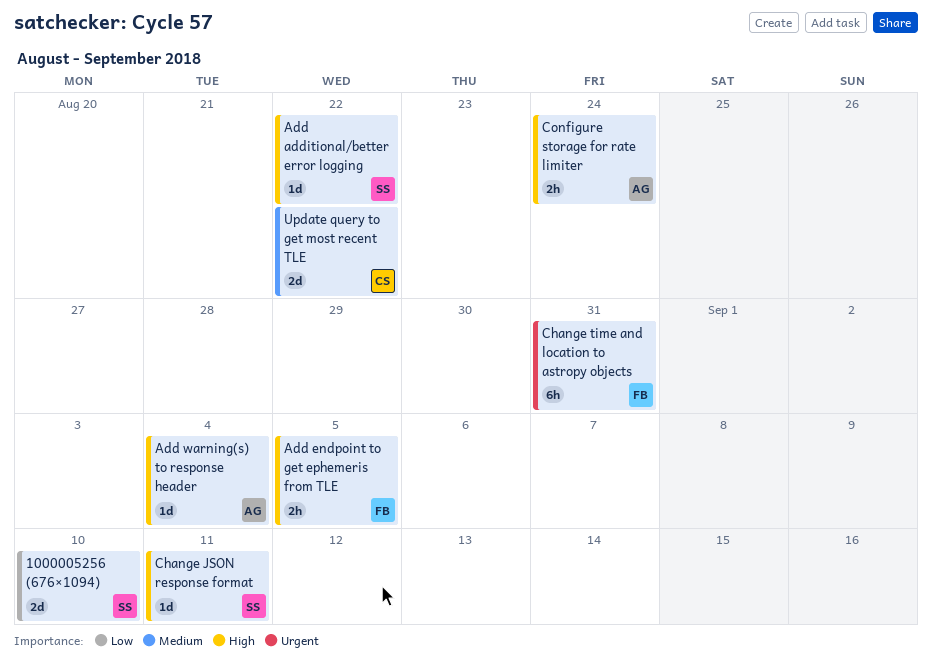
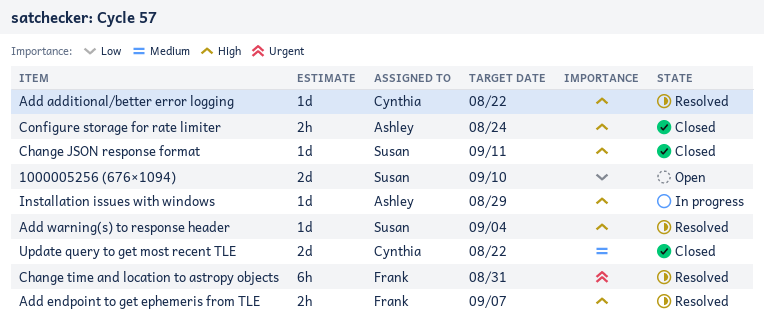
Add additional/better error logging, owner: Susan -> Cynthia
Add endpoint to get ephemeris from TLE, due: Sep 5 -> Sep 7
Add warning(s) to response header, owner: Ashley -> Susan
Installation issues with windows: none -> present

